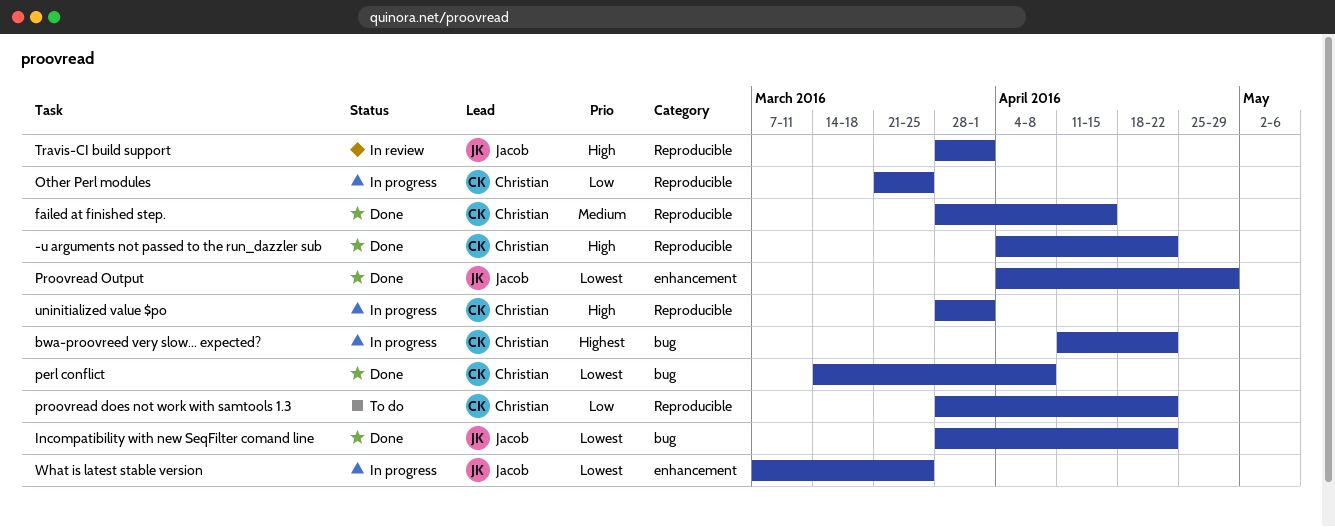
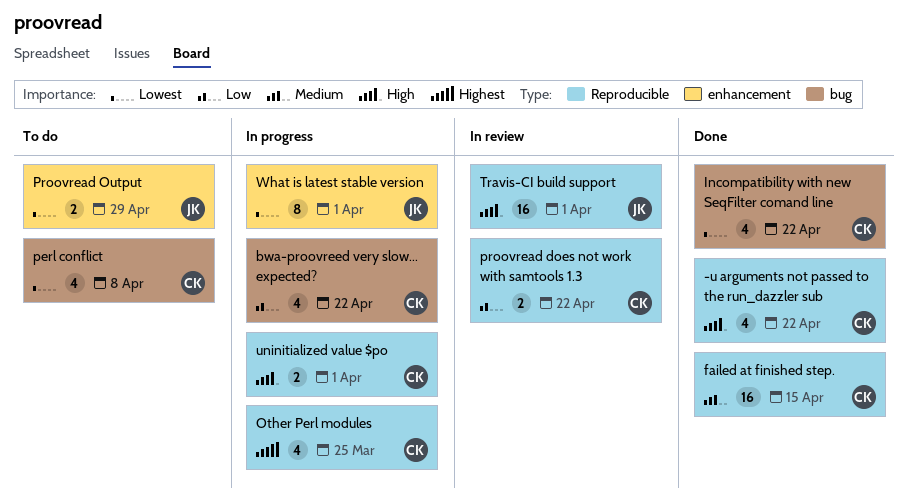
bwa-proovreed very slow... expected?, priority: Highest -> Low
Incompatibility with new SeqFilter comand line, owner: Jacob -> Christian
Other Perl modules, priority: Low -> Highest
perl conflict, status: Done -> To do
proovread does not work with samtools 1.3, status: To do -> In review
Proovread Output, status: Done -> To do
What is latest stable version, due: Mar 25 -> Apr 1

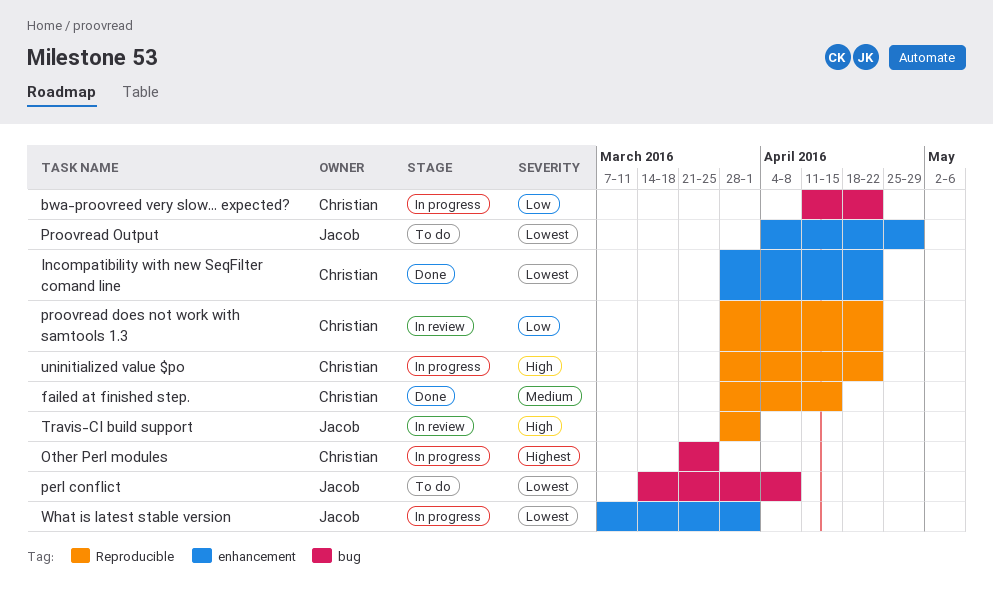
-u arguments not passed to the run_dazzler sub: present -> none
Incompatibility with new SeqFilter comand line, label: bug -> enhancement
Other Perl modules, label: Reproducible -> bug
perl conflict, owner: Christian -> Jacob
uninitialized value $po, due: Apr 1 -> Apr 22

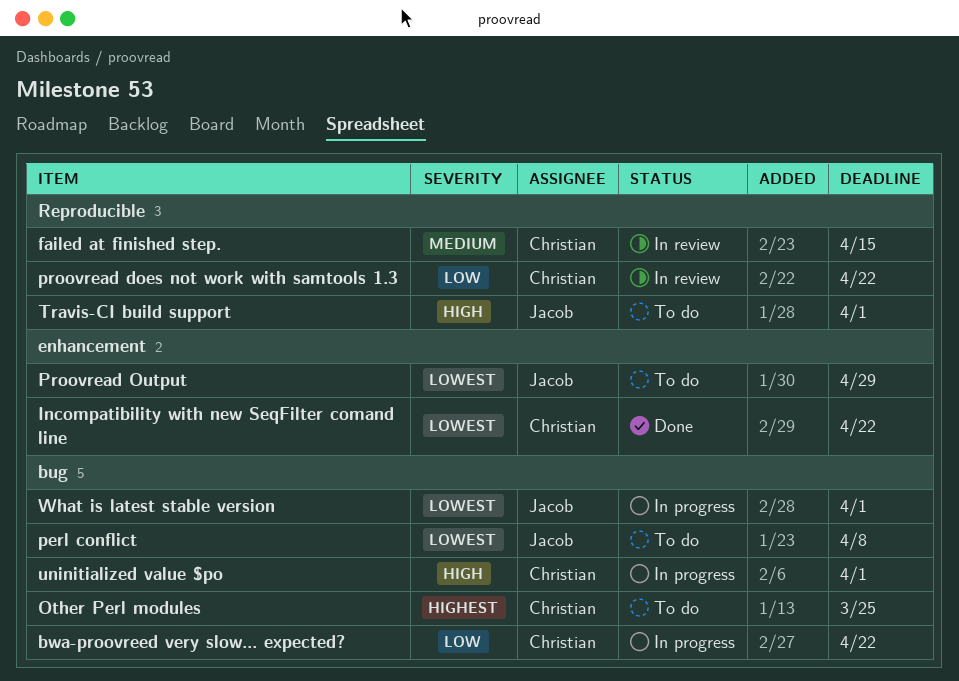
failed at finished step., status: Done -> In review
Other Perl modules, status: In progress -> To do
Travis-CI build support, status: In review -> To do
uninitialized value $po, label: Reproducible -> bug
uninitialized value $po, due: Apr 22 -> Apr 1
What is latest stable version, label: enhancement -> bug

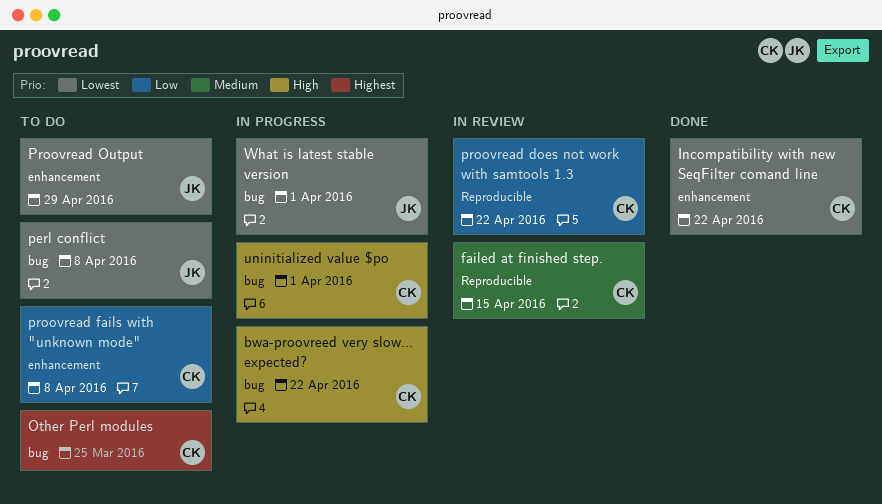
bwa-proovreed very slow... expected?, priority: Low -> High
proovread fails with "unknown mode": none -> present
Travis-CI build support: present -> none

